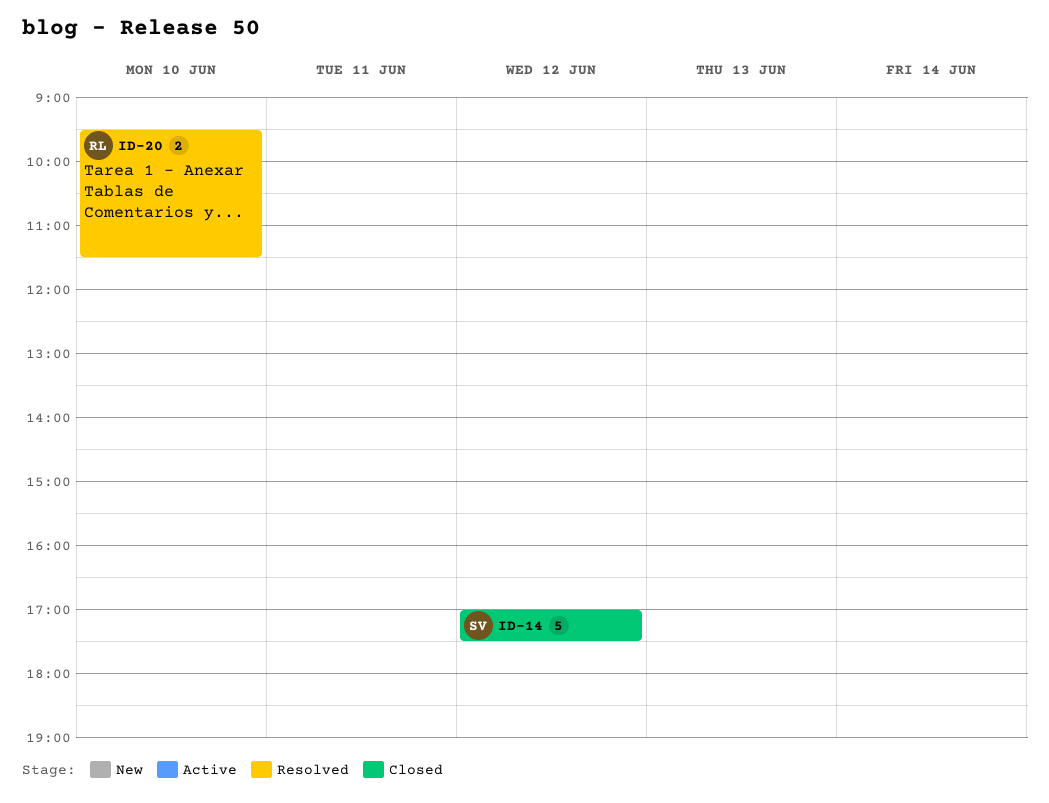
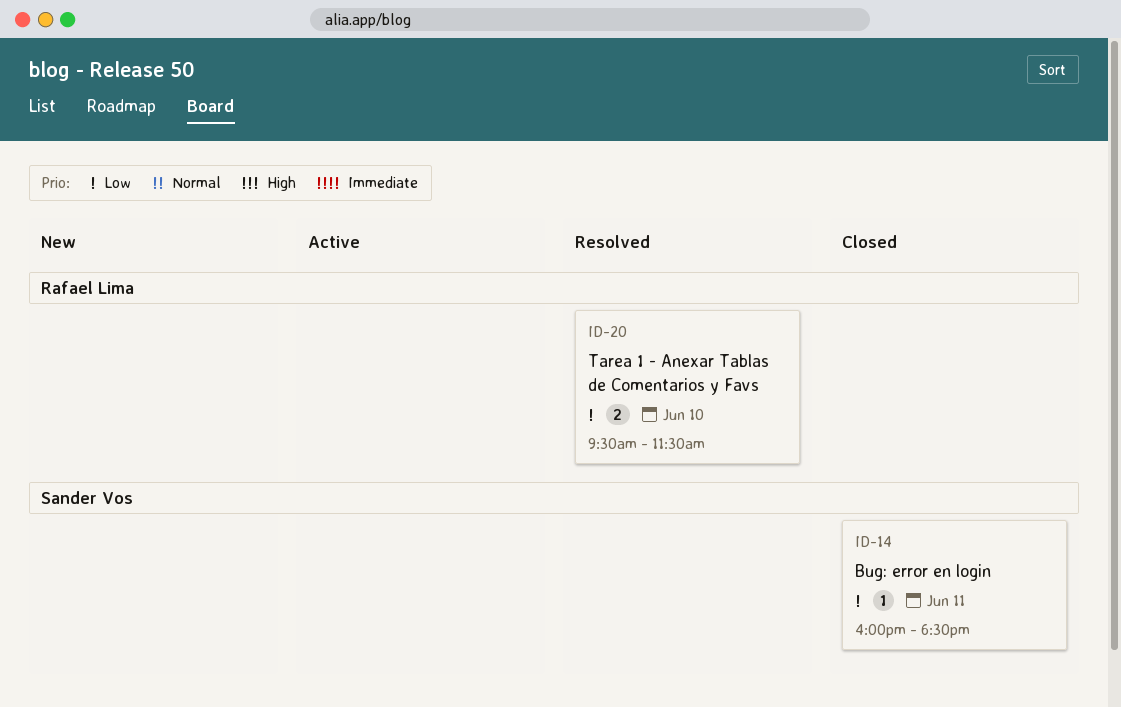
ID-14, estimate: 5 -> 1
ID-14, day: Jun 12 -> Jun 11
ID-14, begins: 17:00 -> 16:00
ID-14, ends: 17:30 -> 18:30

